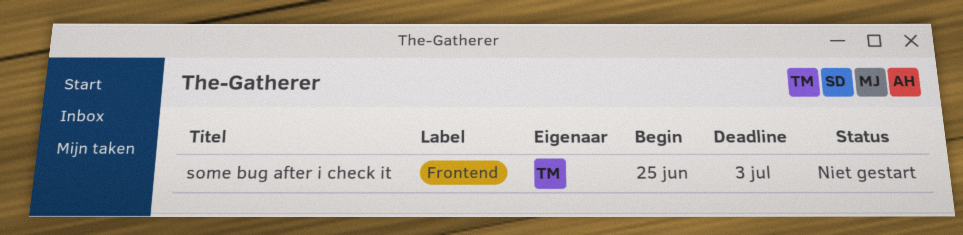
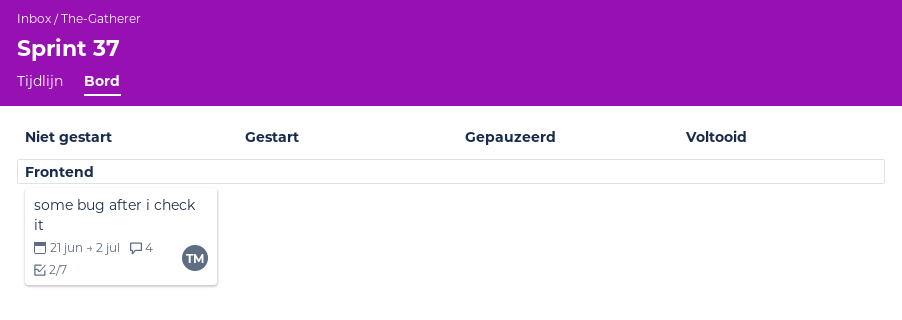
some bug after i check it, start: Jun 25 -> Jun 21
some bug after i check it, due: Jul 3 -> Jul 2

